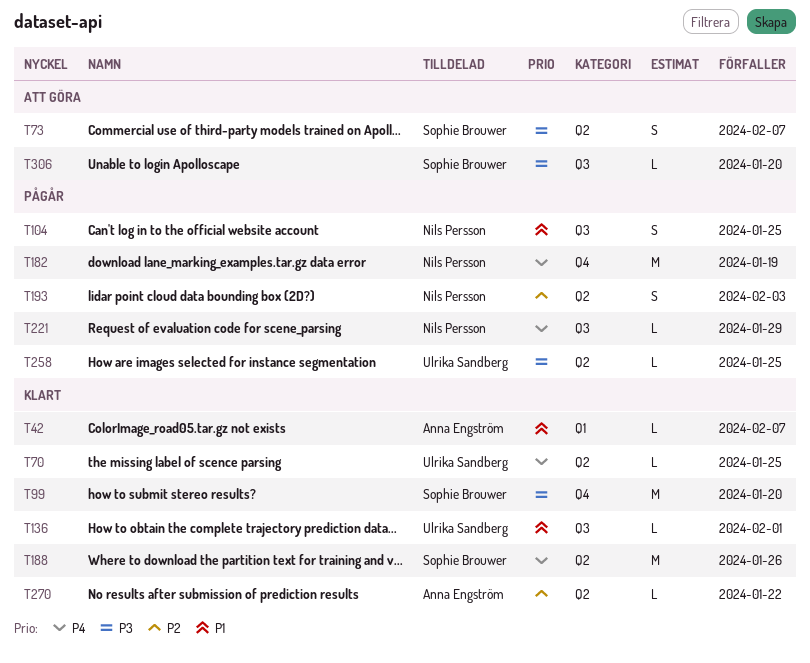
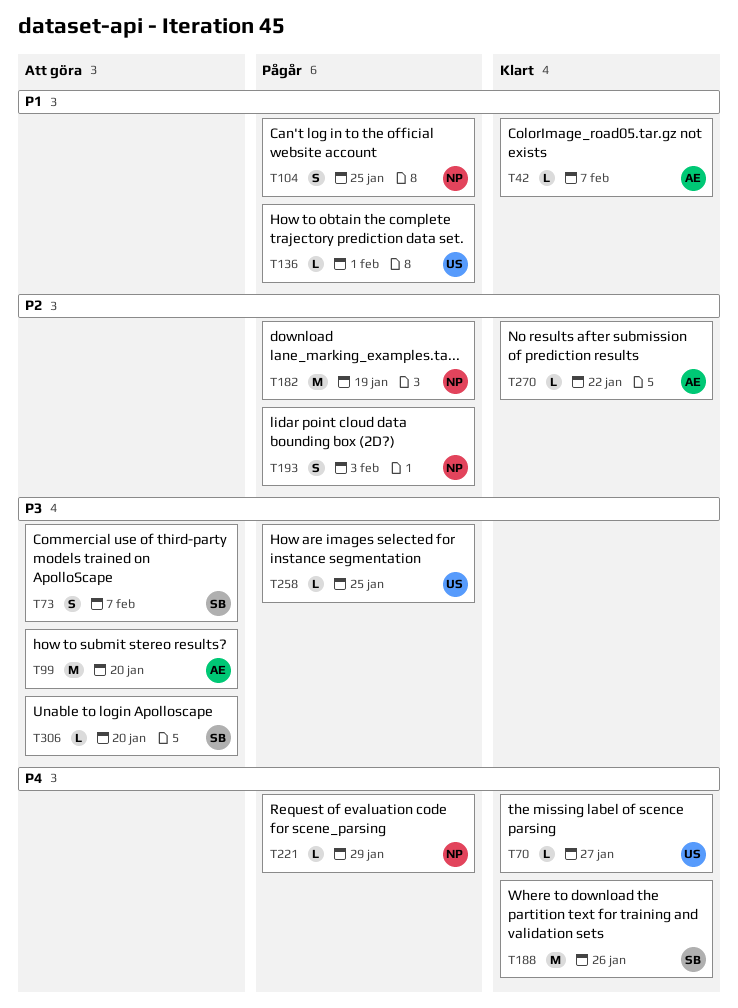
T70, due: Jan 25 -> Jan 27
T99, status: Klart -> Att göra
T99, owner: Sophie Brouwer -> Anna Engström
T136, status: Klart -> Pågår
T182, priority: P4 -> P2

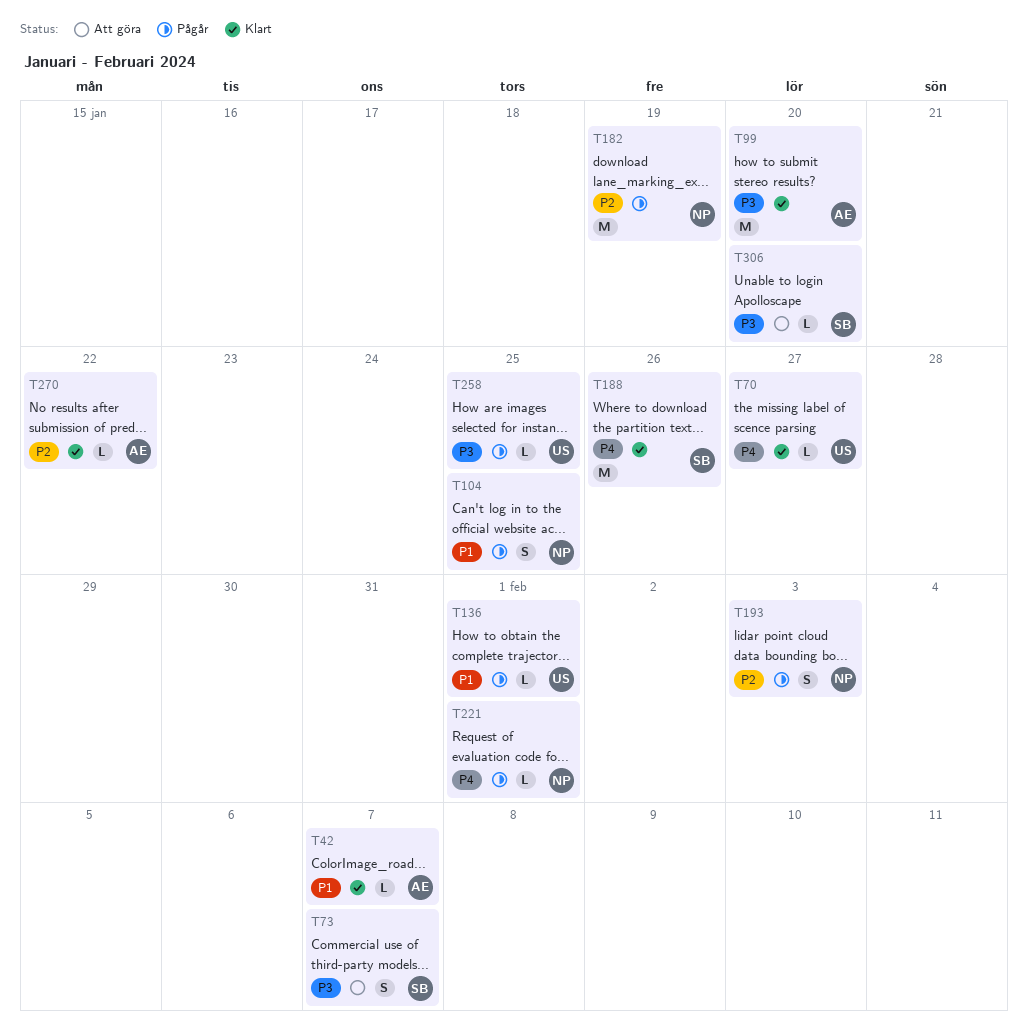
T99, status: Att göra -> Klart
T221, due: Jan 29 -> Feb 1

